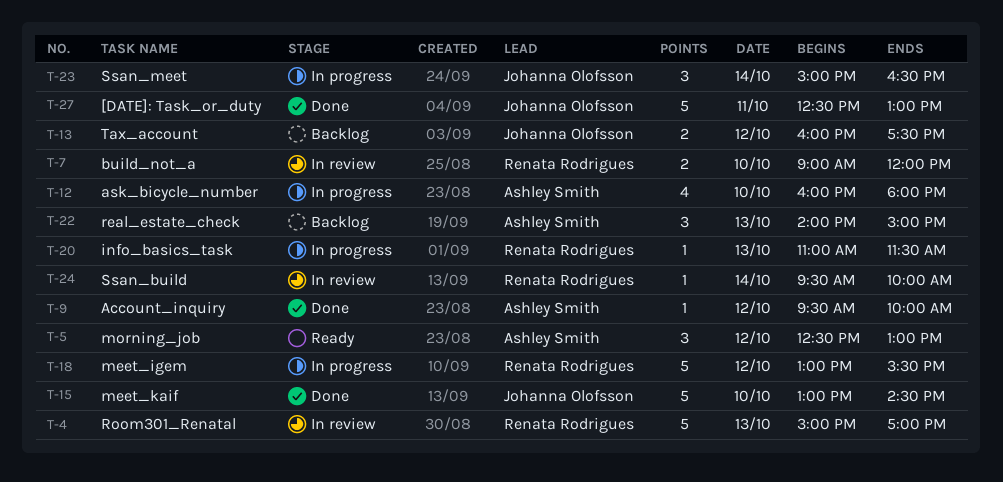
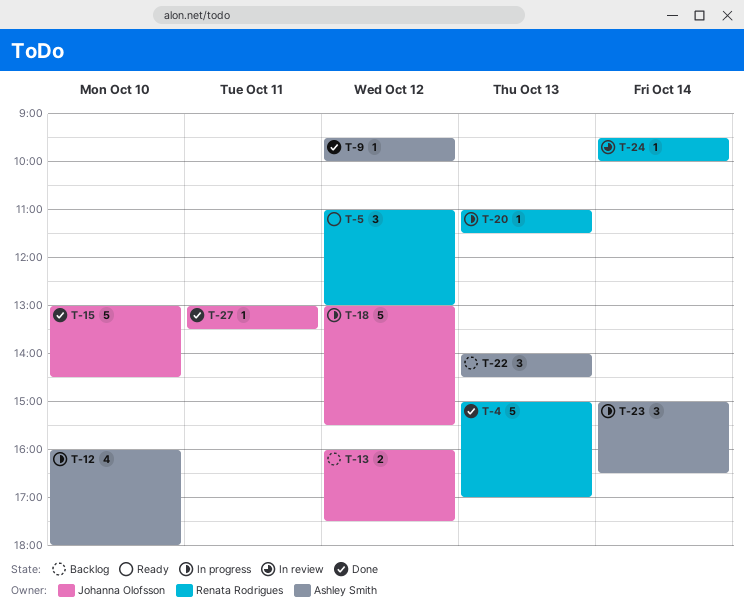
T-4, status: In review -> Done
T-5, owner: Ashley Smith -> Renata Rodrigues
T-5, begins: 12:30 -> 11:00
T-7: present -> none
T-18, owner: Renata Rodrigues -> Johanna Olofsson
T-22, ends: 15:00 -> 14:30
T-23, owner: Johanna Olofsson -> Ashley Smith
T-27, estimate: 5 -> 1
T-27, begins: 12:30 -> 13:00
T-27, ends: 13:00 -> 13:30

